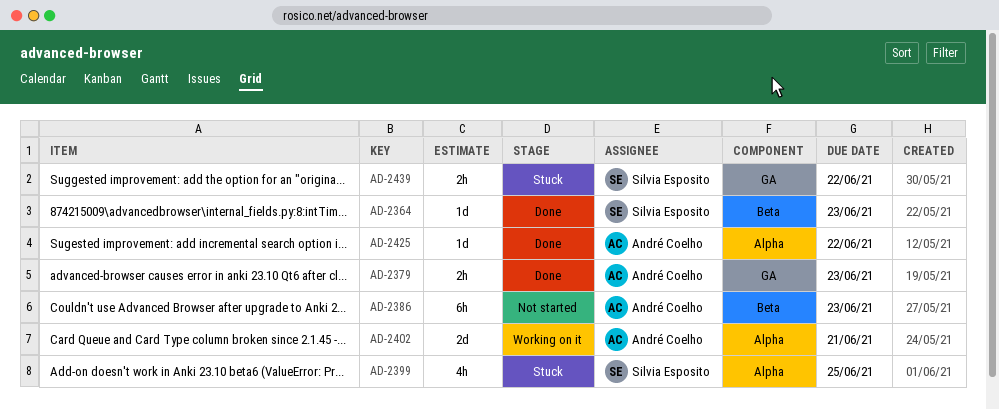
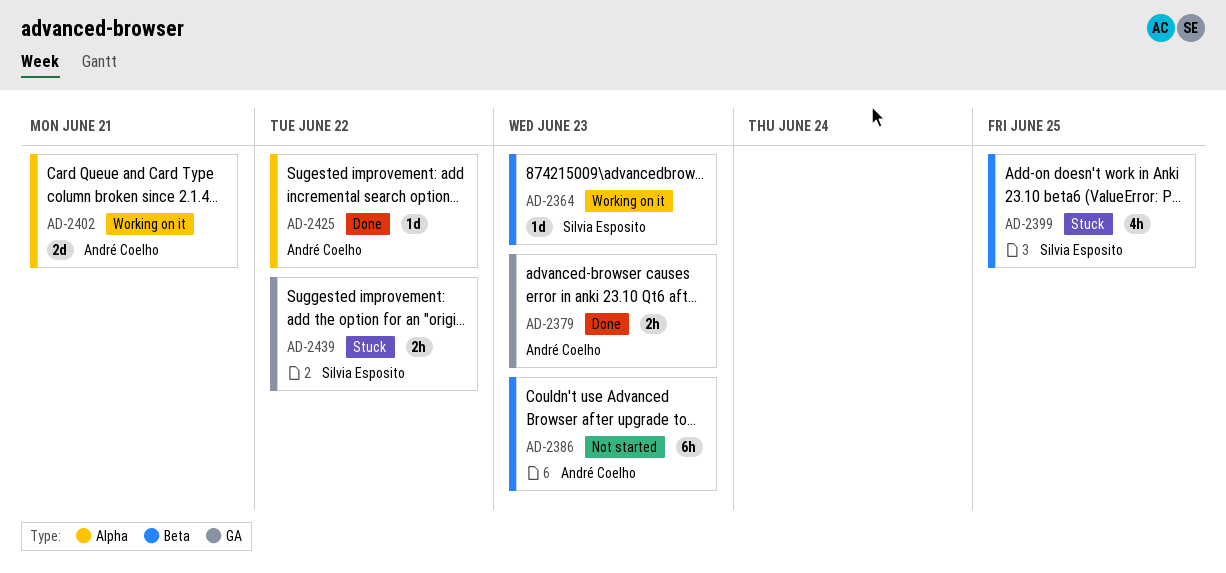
AD-2364, status: Done -> Working on it
AD-2399, label: Alpha -> Beta

